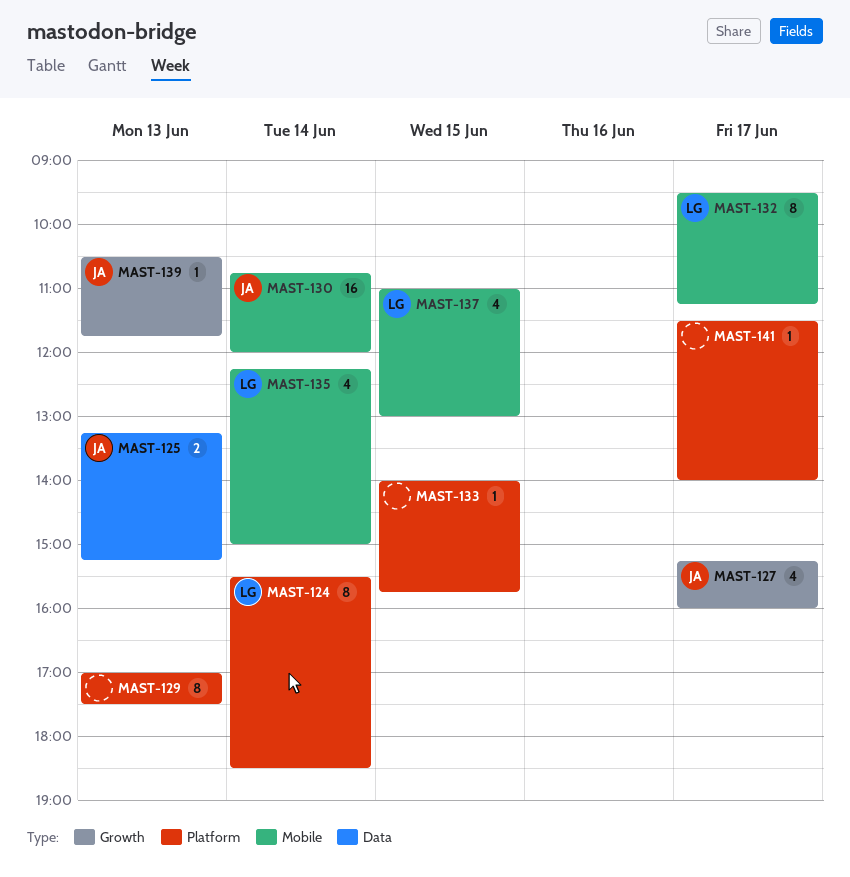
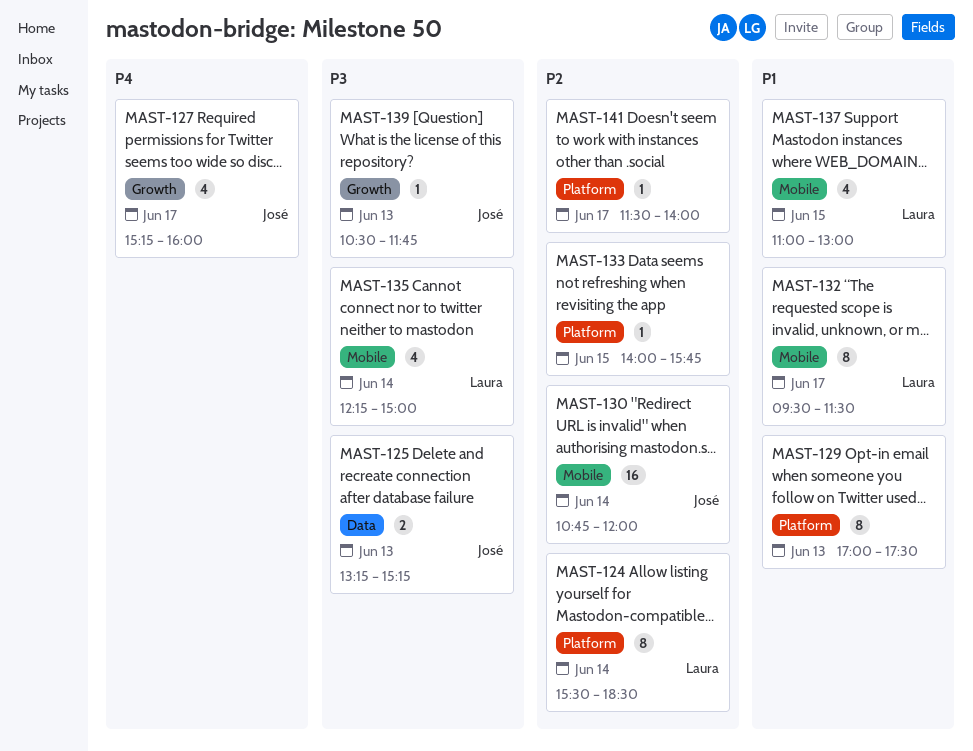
MAST-132, ends: 11:15 -> 11:30

